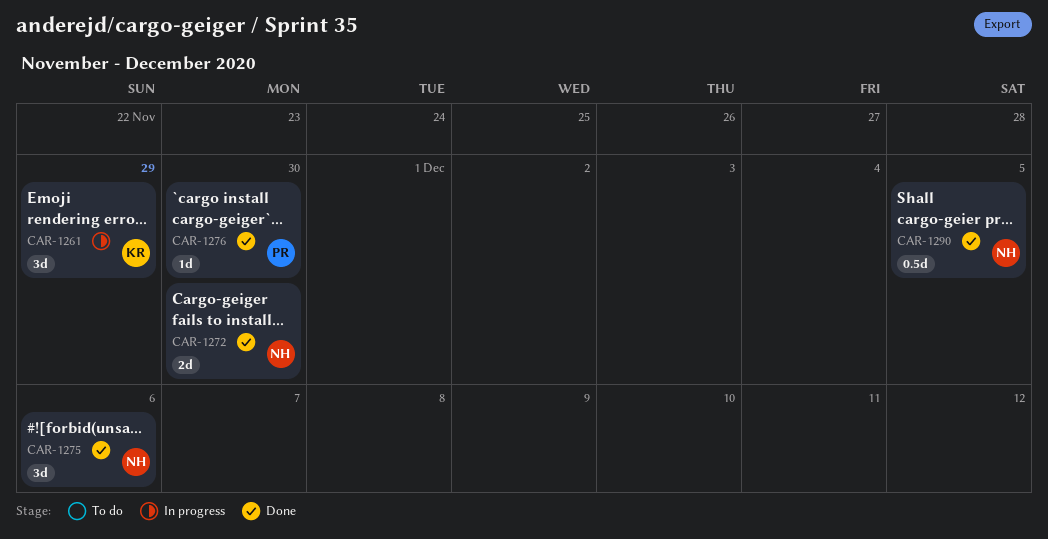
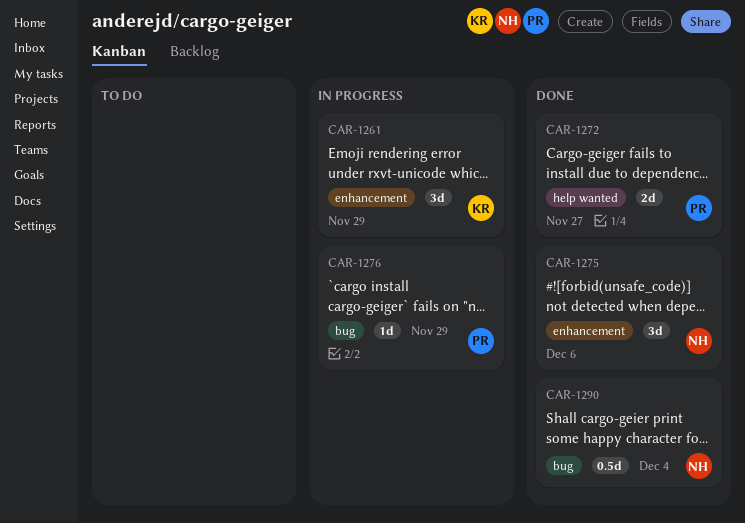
CAR-1272, owner: NH -> PR
CAR-1272, due: Nov 30 -> Nov 27
CAR-1276, status: Done -> In progress
CAR-1276, due: Nov 30 -> Nov 29
CAR-1290, due: Dec 5 -> Dec 4

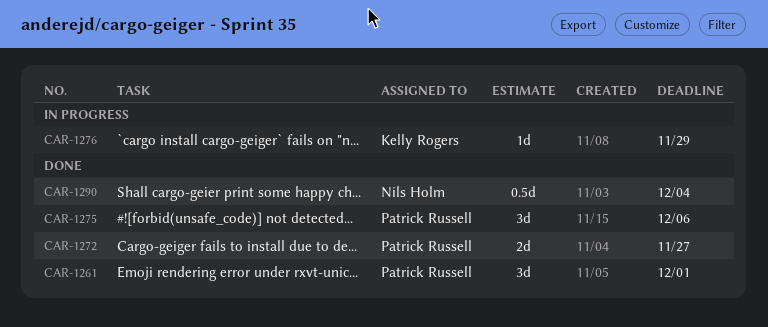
CAR-1261, status: In progress -> Done
CAR-1261, owner: Kelly Rogers -> Patrick Russell
CAR-1261, due: Nov 29 -> Dec 1
CAR-1275, owner: Nils Holm -> Patrick Russell
CAR-1276, owner: Patrick Russell -> Kelly Rogers

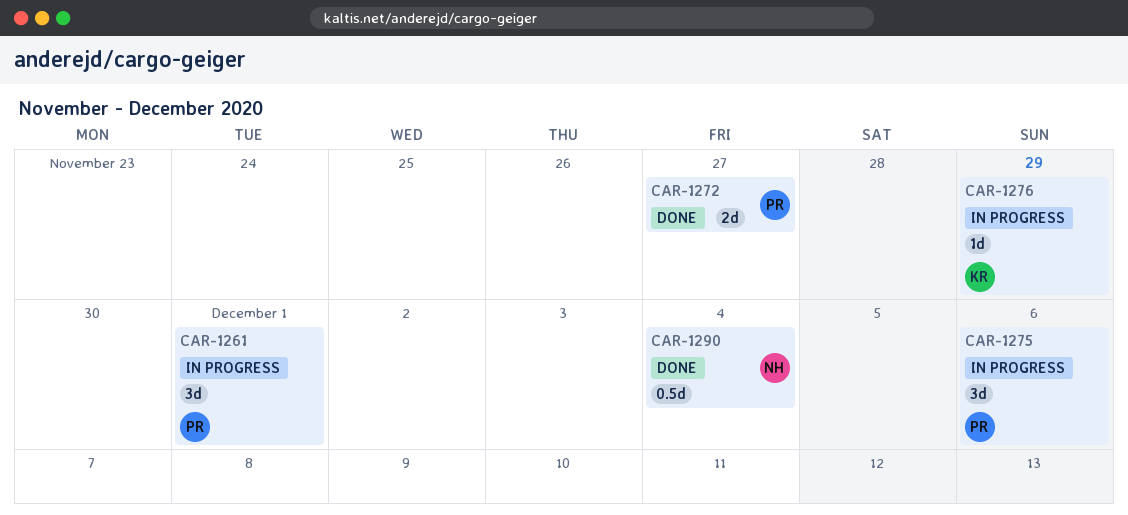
CAR-1261, status: Done -> In progress
CAR-1275, status: Done -> In progress

